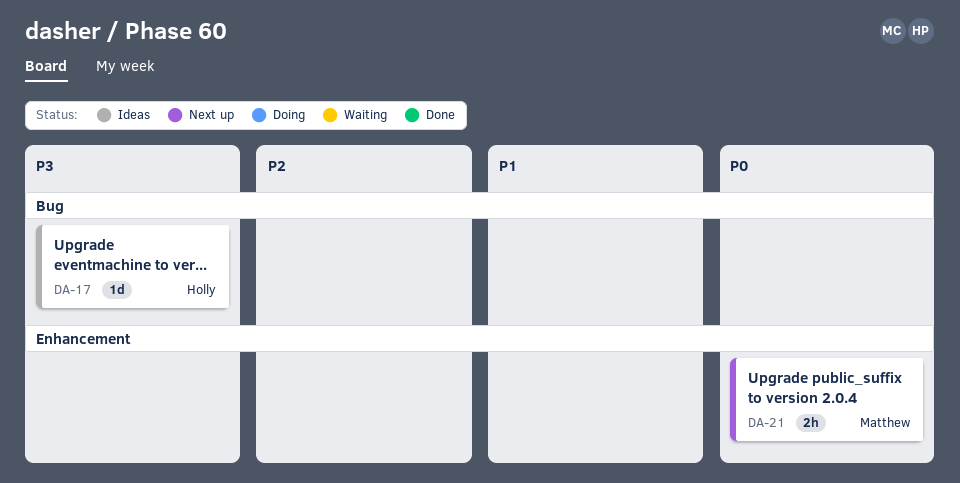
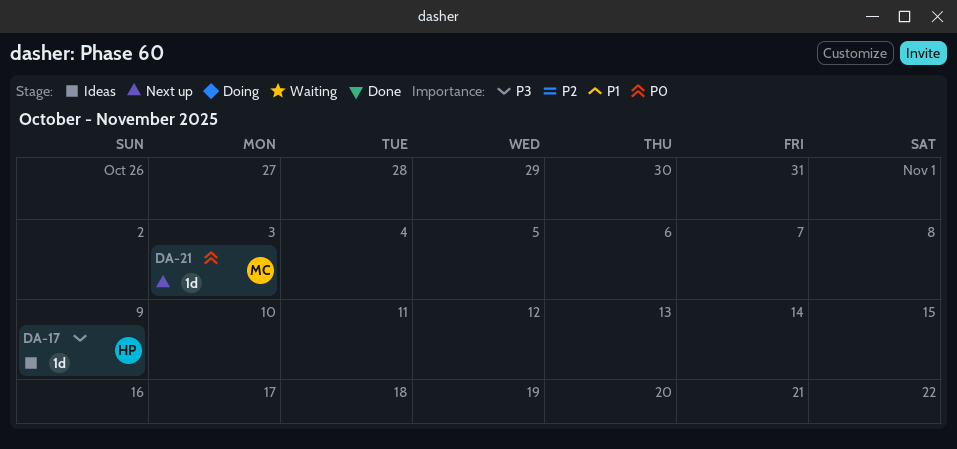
DA-21, estimate: 2h -> 1d

